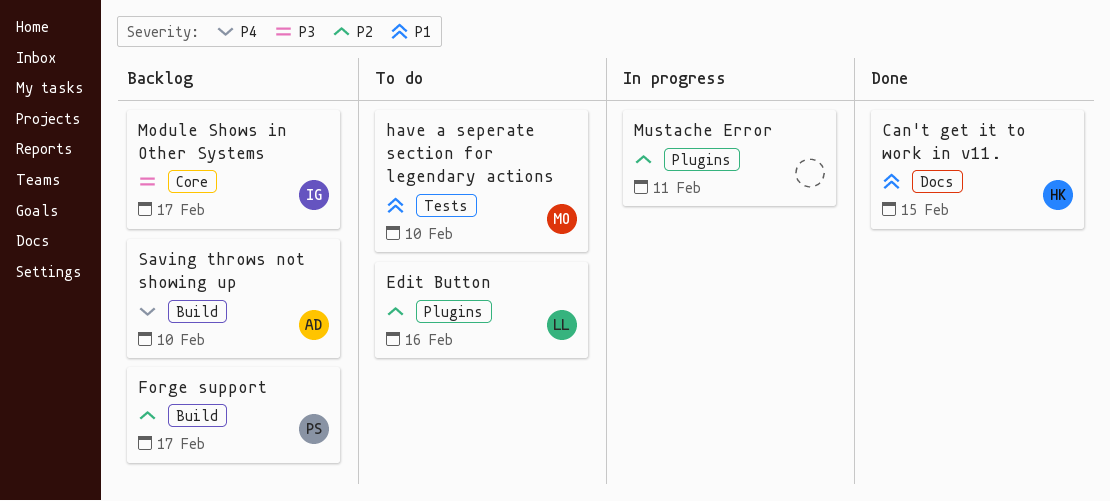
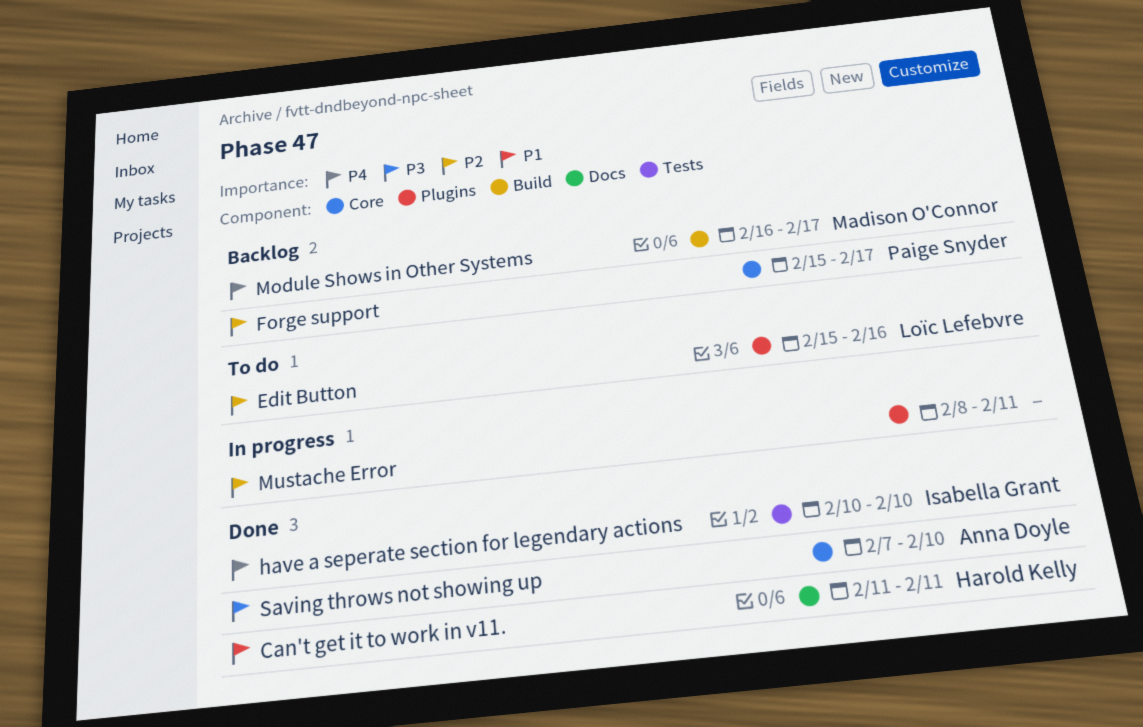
Can't get it to work in v11., due: Feb 15 -> Feb 11
Forge support, label: Build -> Core
have a seperate section for legendary actions, status: To do -> Done
have a seperate section for legendary actions, owner: Madison O'Connor -> Isabella Grant
have a seperate section for legendary actions, priority: P1 -> P4
Module Shows in Other Systems, owner: Isabella Grant -> Madison O'Connor
Module Shows in Other Systems, priority: P3 -> P4
Module Shows in Other Systems, label: Core -> Build
Saving throws not showing up, status: Backlog -> Done
Saving throws not showing up, priority: P4 -> P3
Saving throws not showing up, label: Build -> Core

